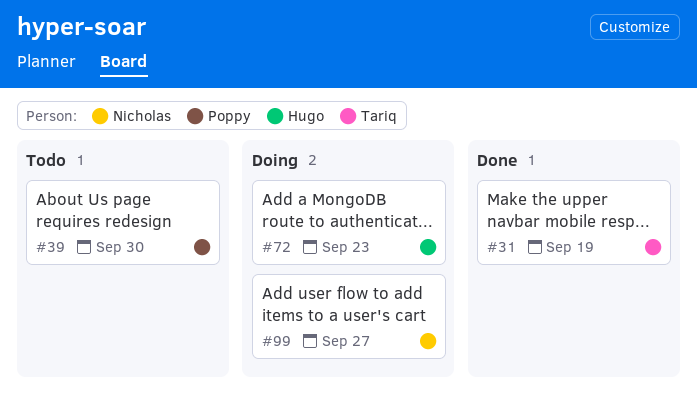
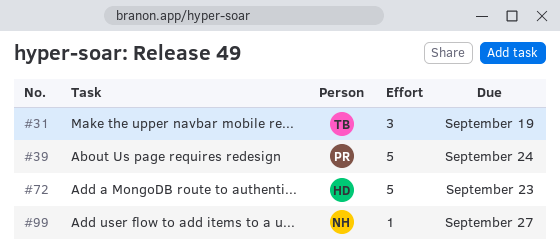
#39, due: Sep 30 -> Sep 24

